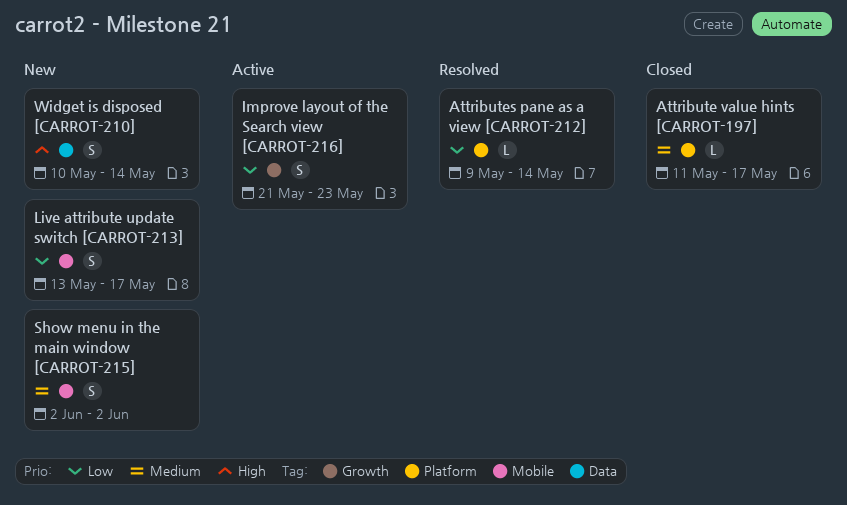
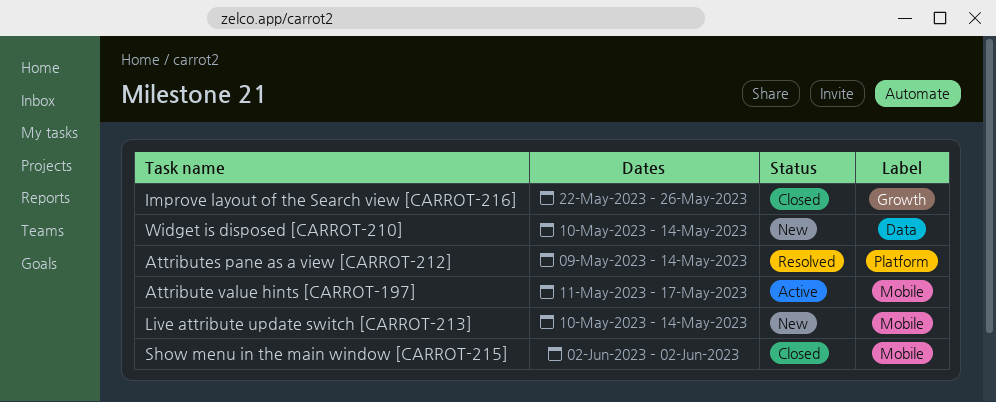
Attribute value hints [CARROT-197], status: Closed -> Active
Attribute value hints [CARROT-197], label: Platform -> Mobile
Improve layout of the Search view [CARROT-216], status: Active -> Closed
Improve layout of the Search view [CARROT-216], start: May 21 -> May 22
Improve layout of the Search view [CARROT-216], due: May 23 -> May 26
Live attribute update switch [CARROT-213], start: May 13 -> May 10
Live attribute update switch [CARROT-213], due: May 17 -> May 14
Show menu in the main window [CARROT-215], status: New -> Closed

